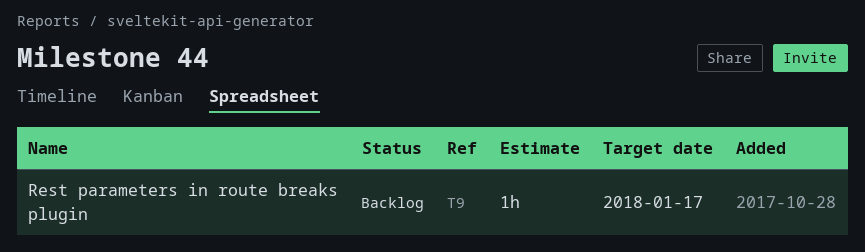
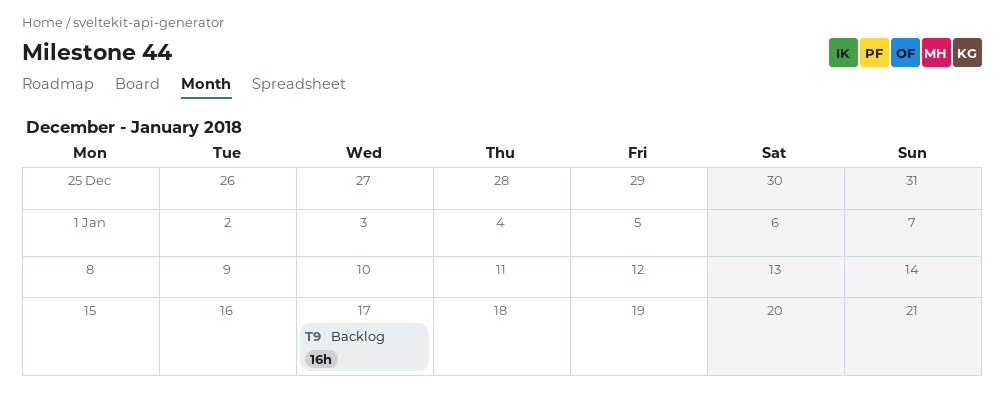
T9, estimate: 1h -> 16h

